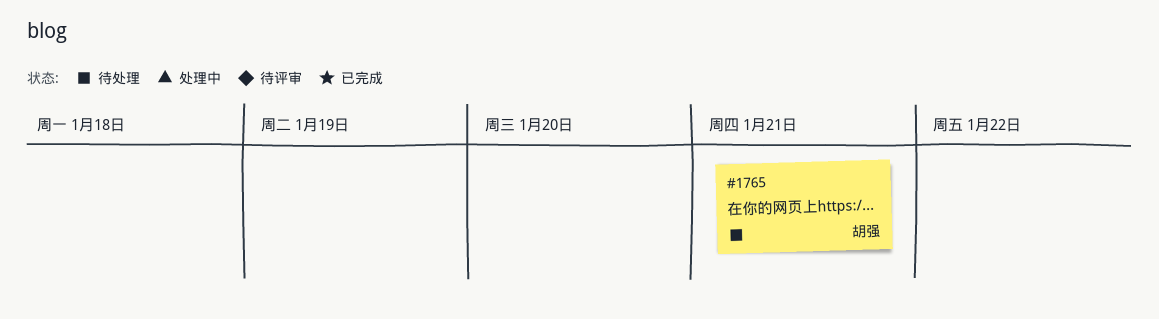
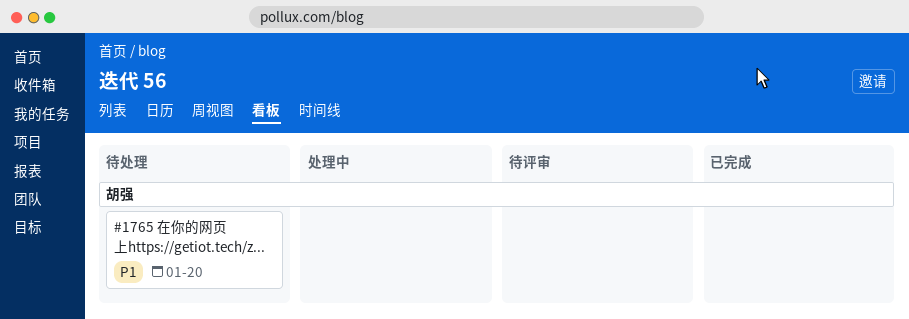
#1765, due: Jan 21 -> Jan 20

